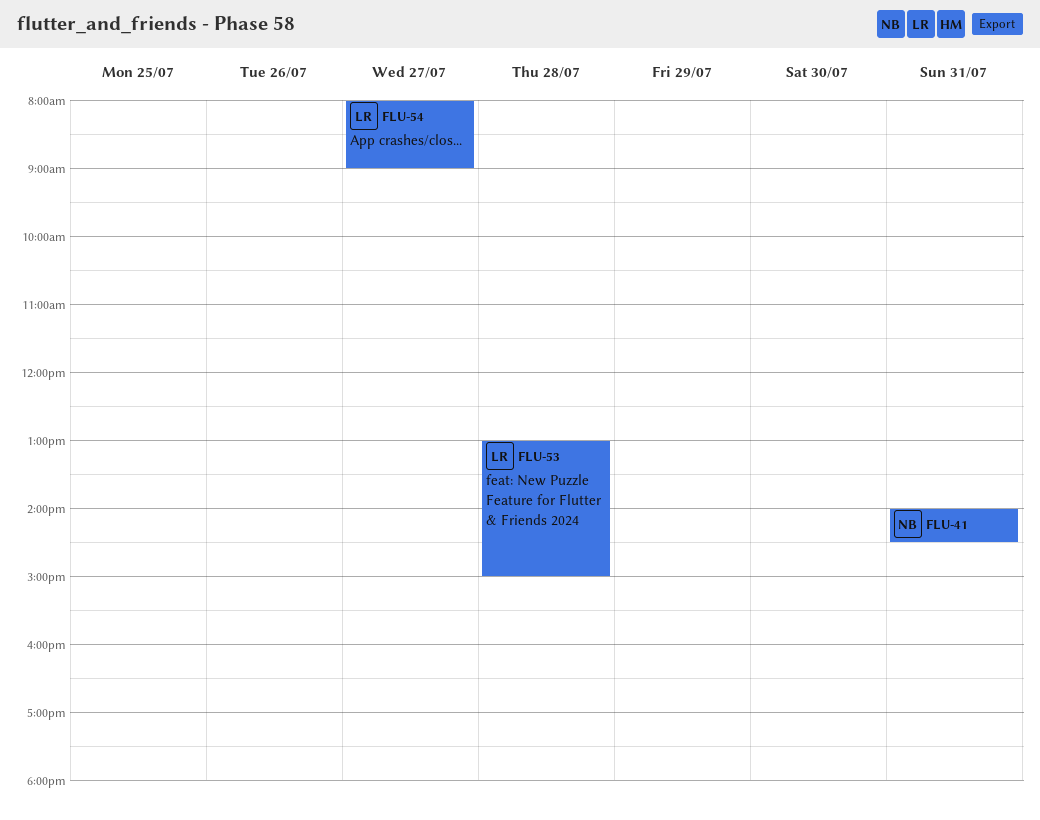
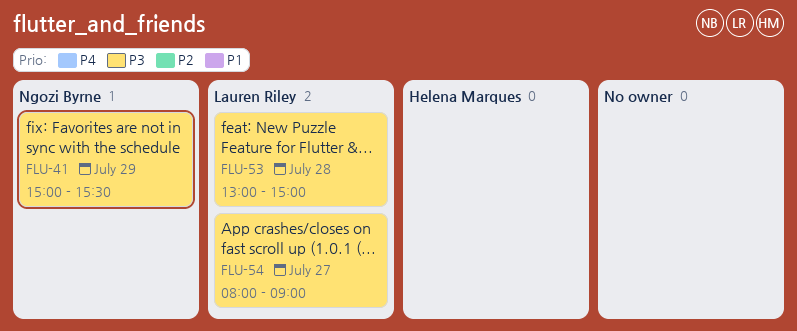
FLU-41, day: Jul 31 -> Jul 29
FLU-41, begins: 14:00 -> 15:00
FLU-41, ends: 14:30 -> 15:30

